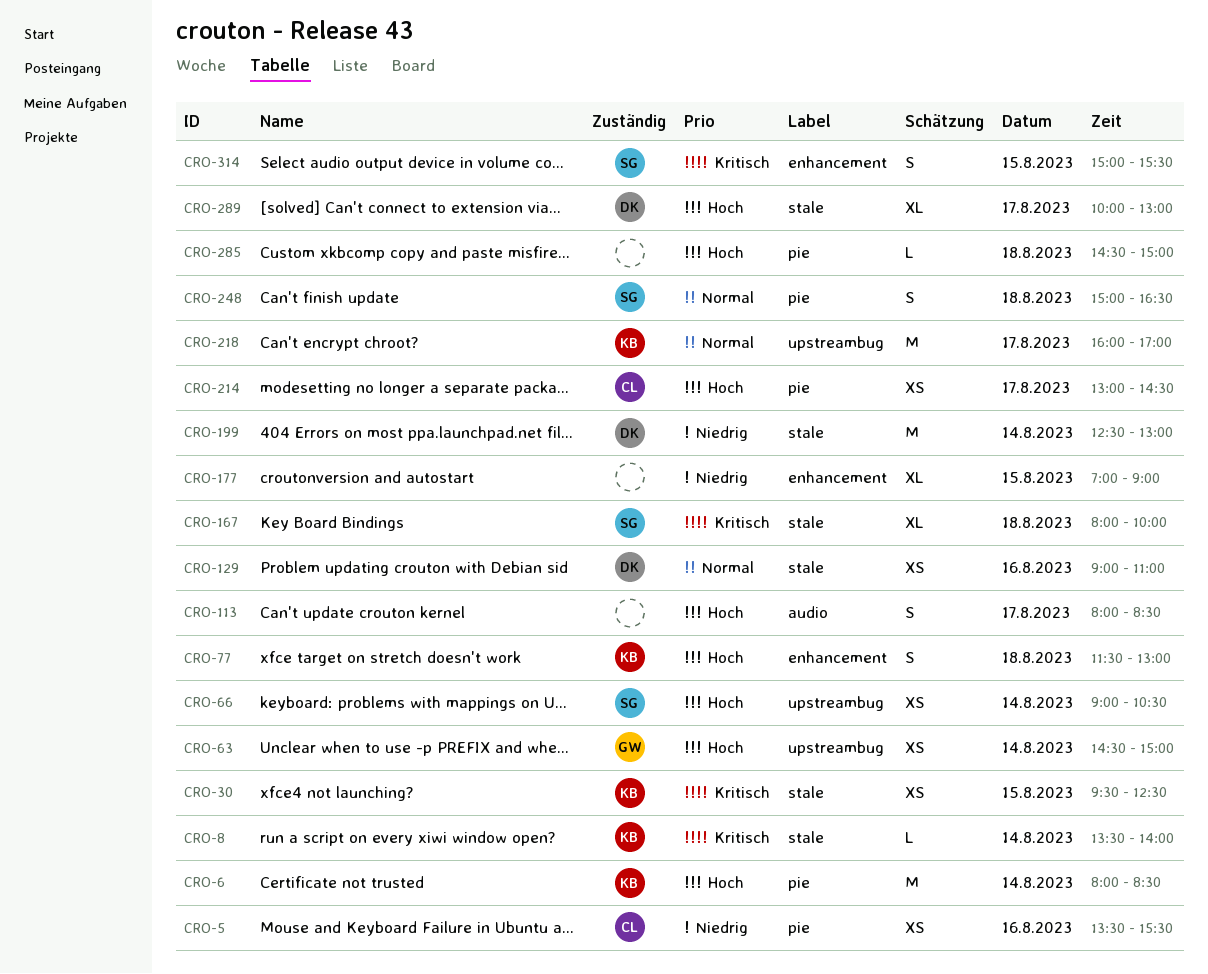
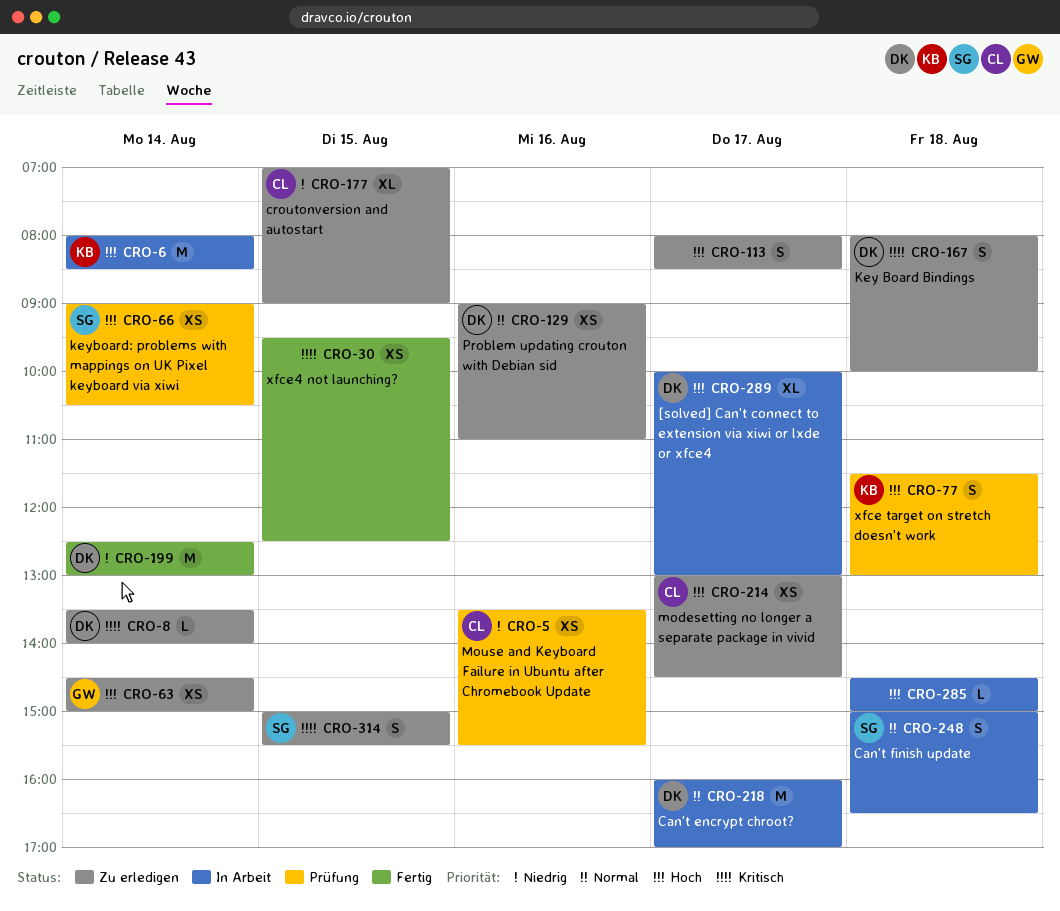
CRO-8, owner: KB -> DK
CRO-30, owner: KB -> none
CRO-167, owner: SG -> DK
CRO-167, estimate: XL -> S
CRO-177, owner: none -> CL
CRO-218, owner: KB -> DK

